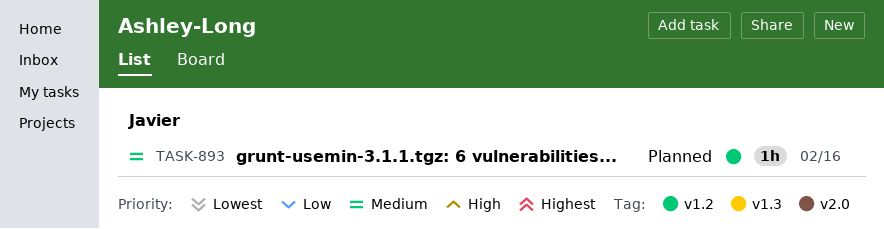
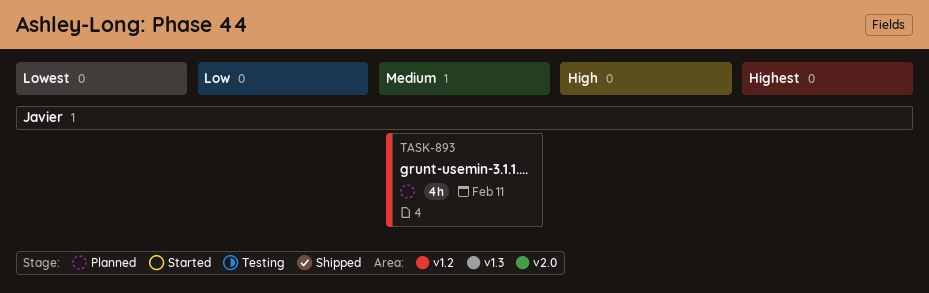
TASK-893, estimate: 1h -> 4h
TASK-893, due: Feb 16 -> Feb 11

